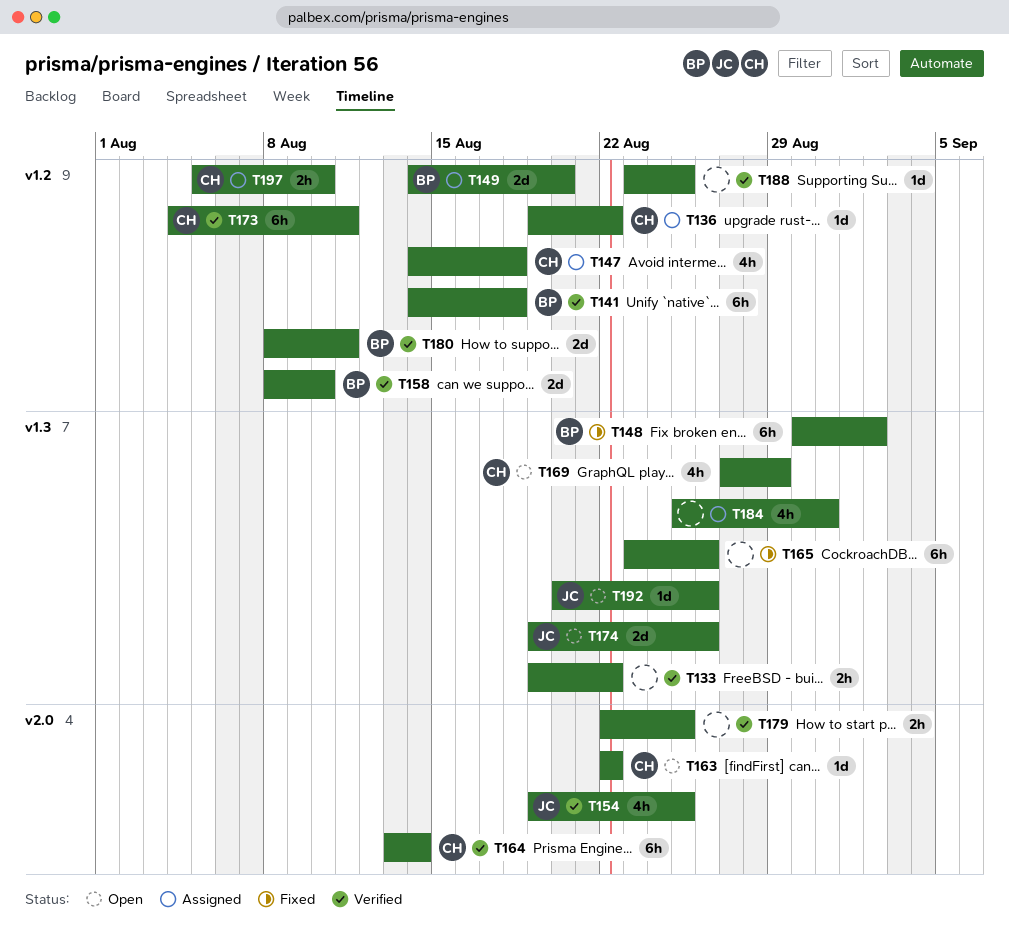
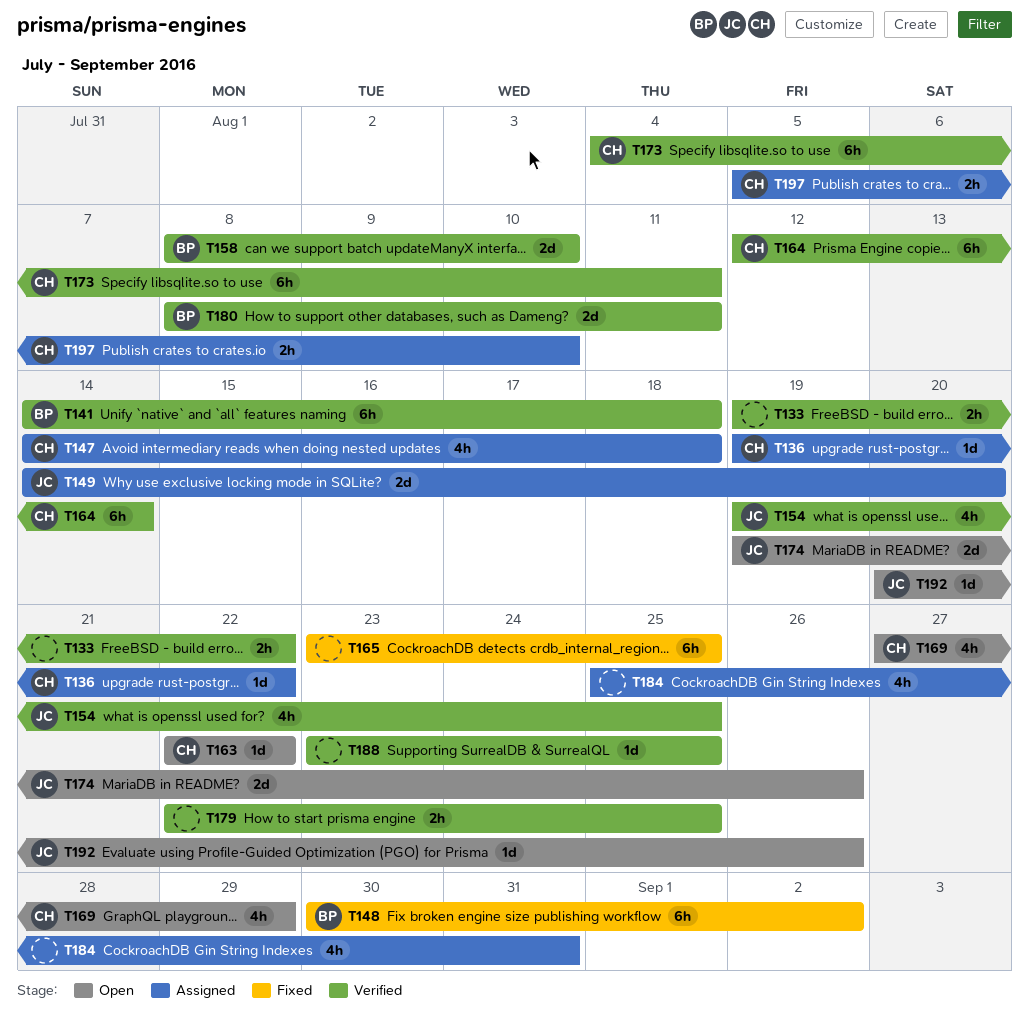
T149, owner: BP -> JC
T164, start: Aug 13 -> Aug 12
T165, due: Aug 26 -> Aug 25

